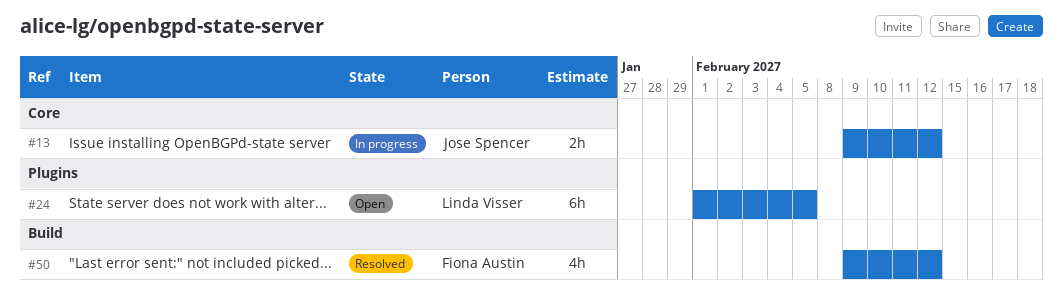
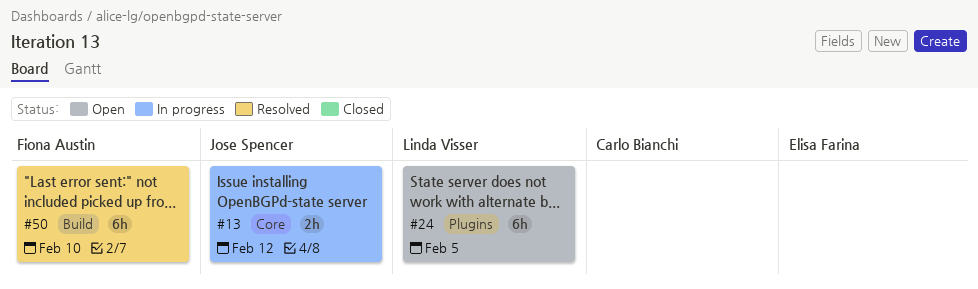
#50, estimate: 4h -> 6h
#50, due: Feb 12 -> Feb 10

